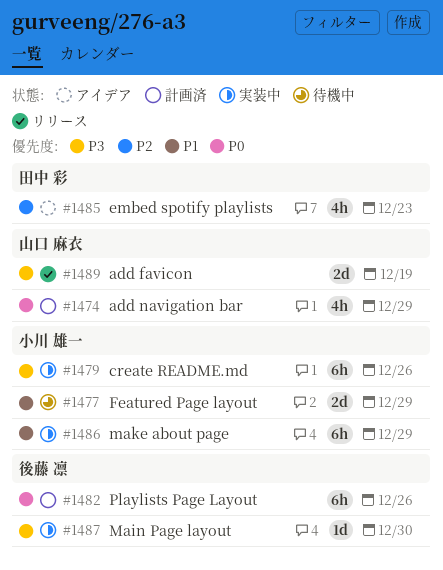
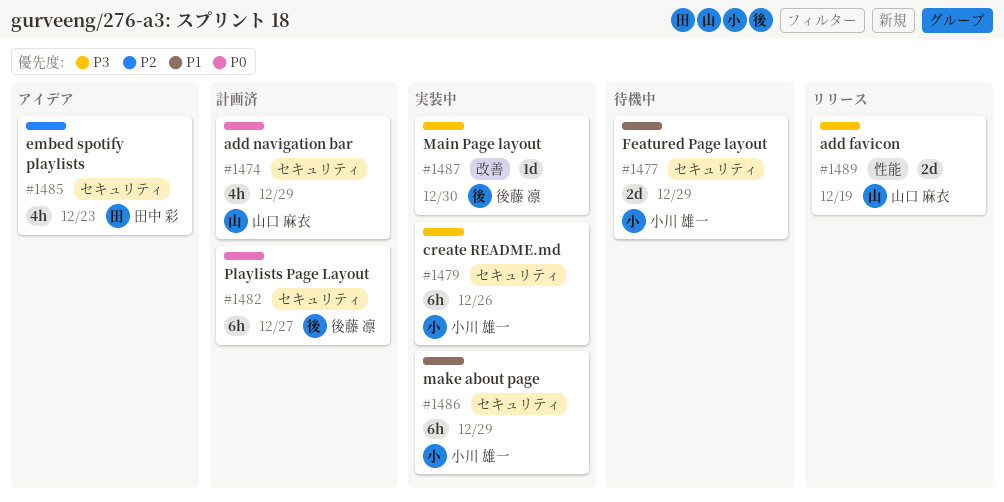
#1482, due: Dec 26 -> Dec 27

